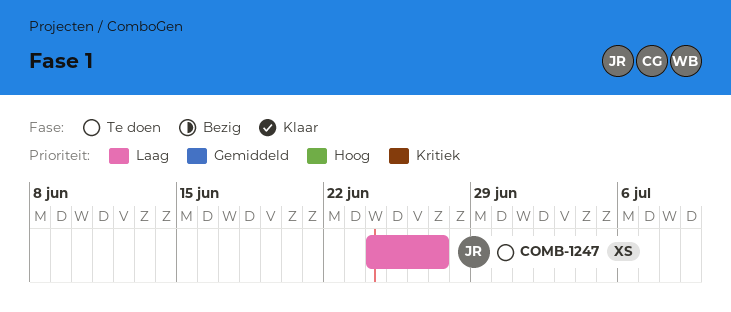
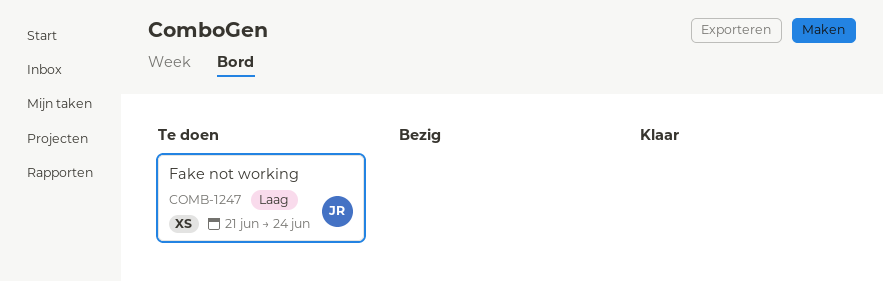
COMB-1247, start: Jun 24 -> Jun 21
COMB-1247, due: Jun 27 -> Jun 24

